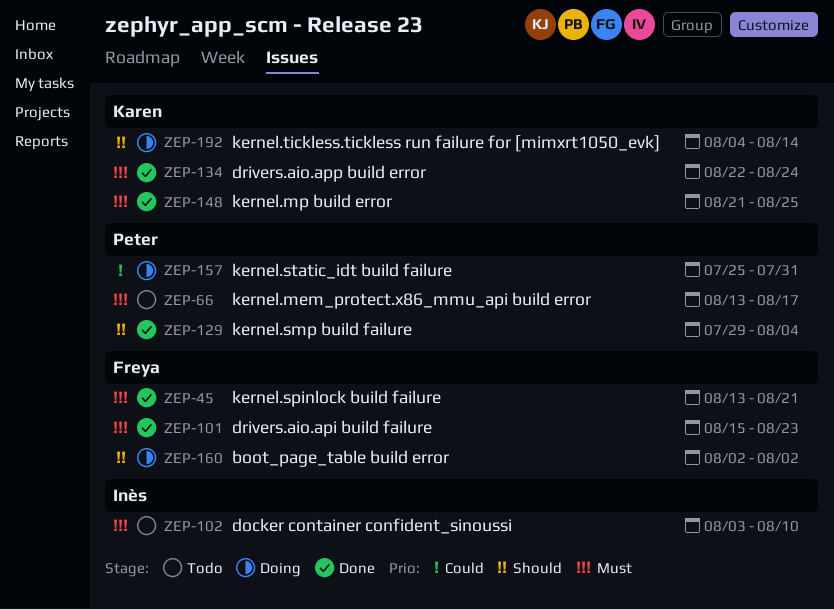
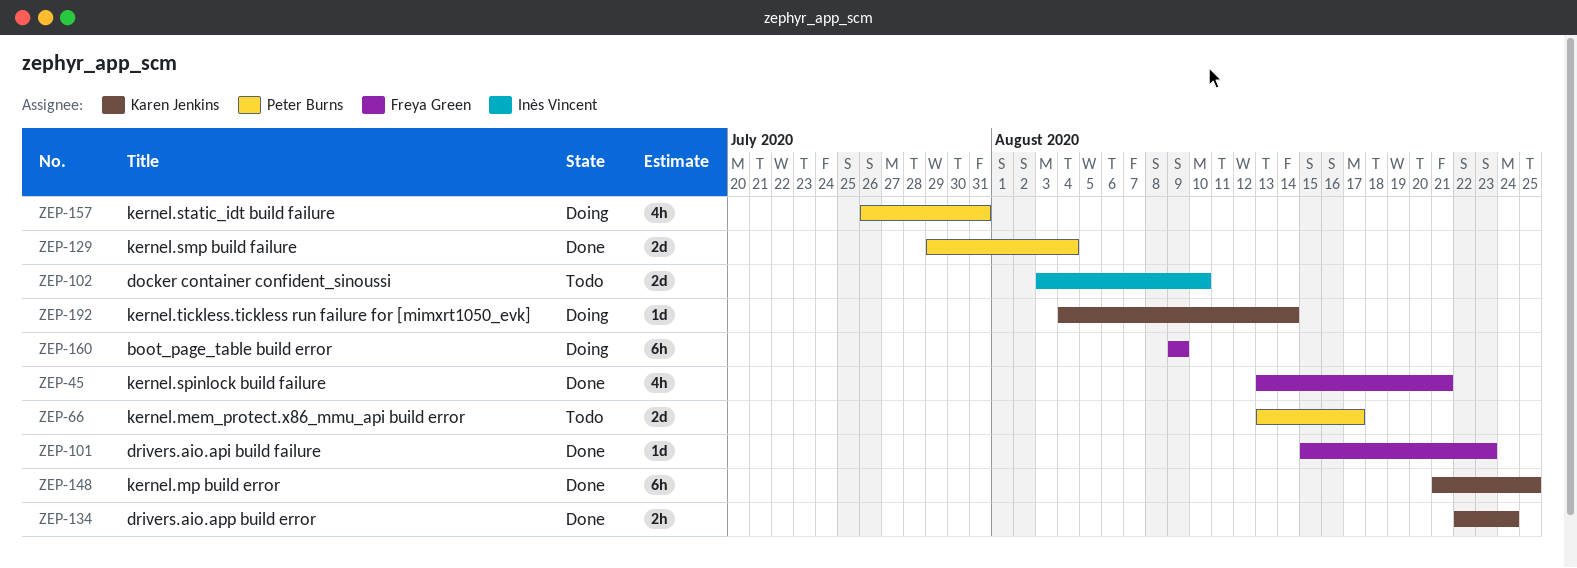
ZEP-157, start: Jul 25 -> Jul 26
ZEP-160, start: Aug 2 -> Aug 9
ZEP-160, due: Aug 2 -> Aug 9

